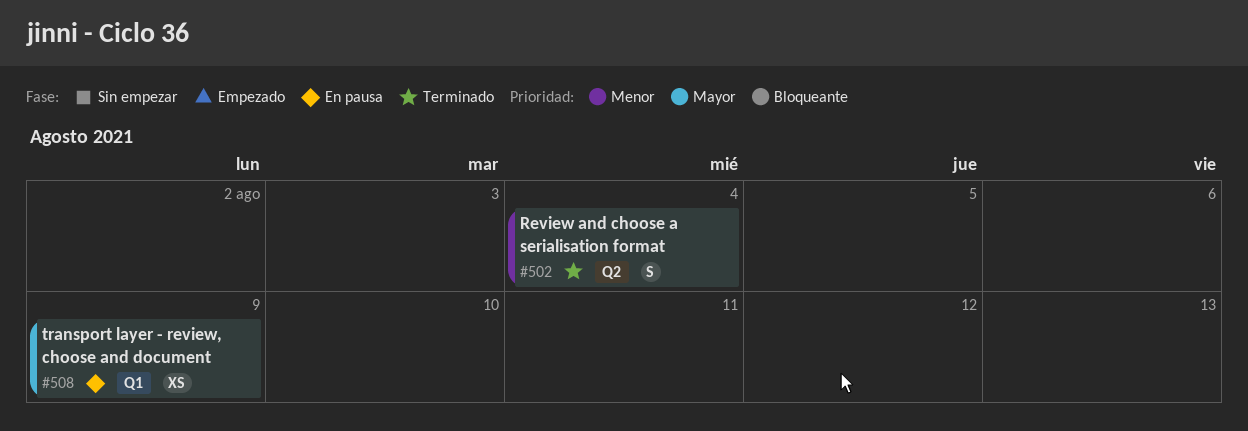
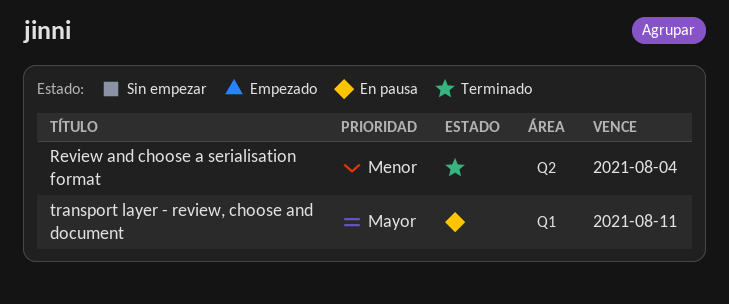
transport layer - review, choose and document, due: Aug 9 -> Aug 11

